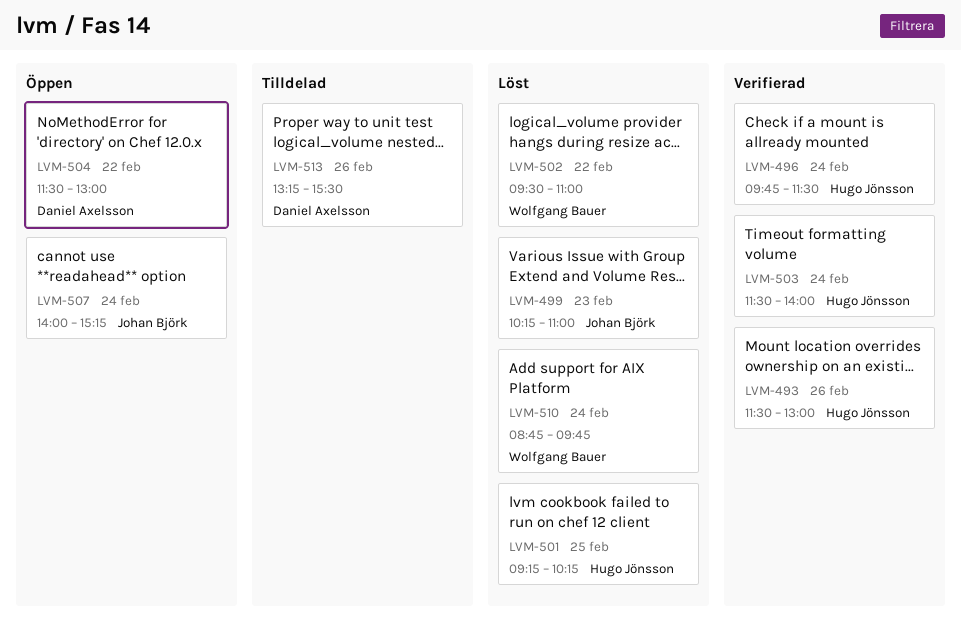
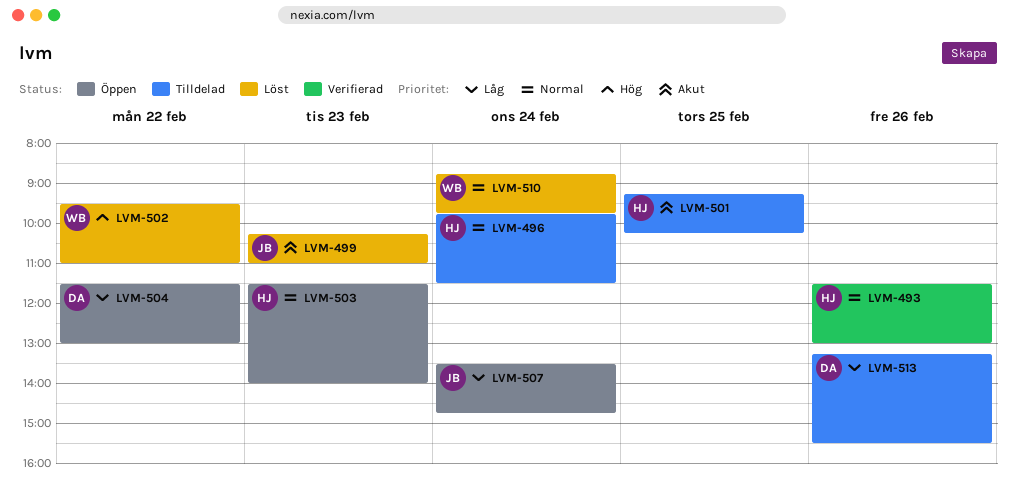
LVM-496, status: Verifierad -> Tilldelad
LVM-501, status: Löst -> Tilldelad
LVM-503, status: Verifierad -> Öppen
LVM-503, day: Feb 24 -> Feb 23
LVM-507, begins: 14:00 -> 13:30
LVM-507, ends: 15:15 -> 14:45

